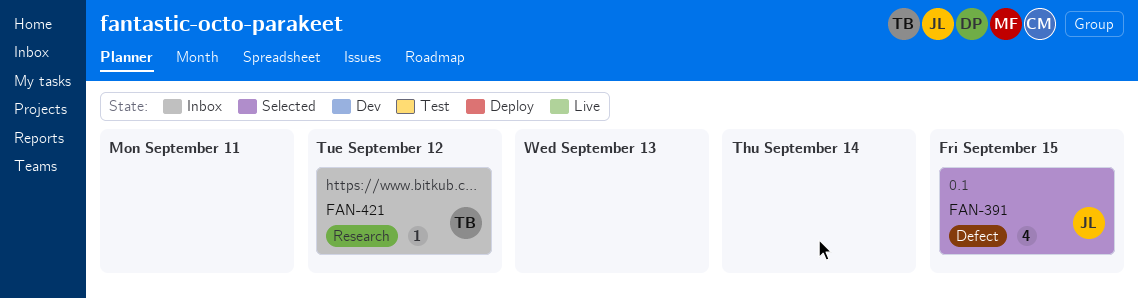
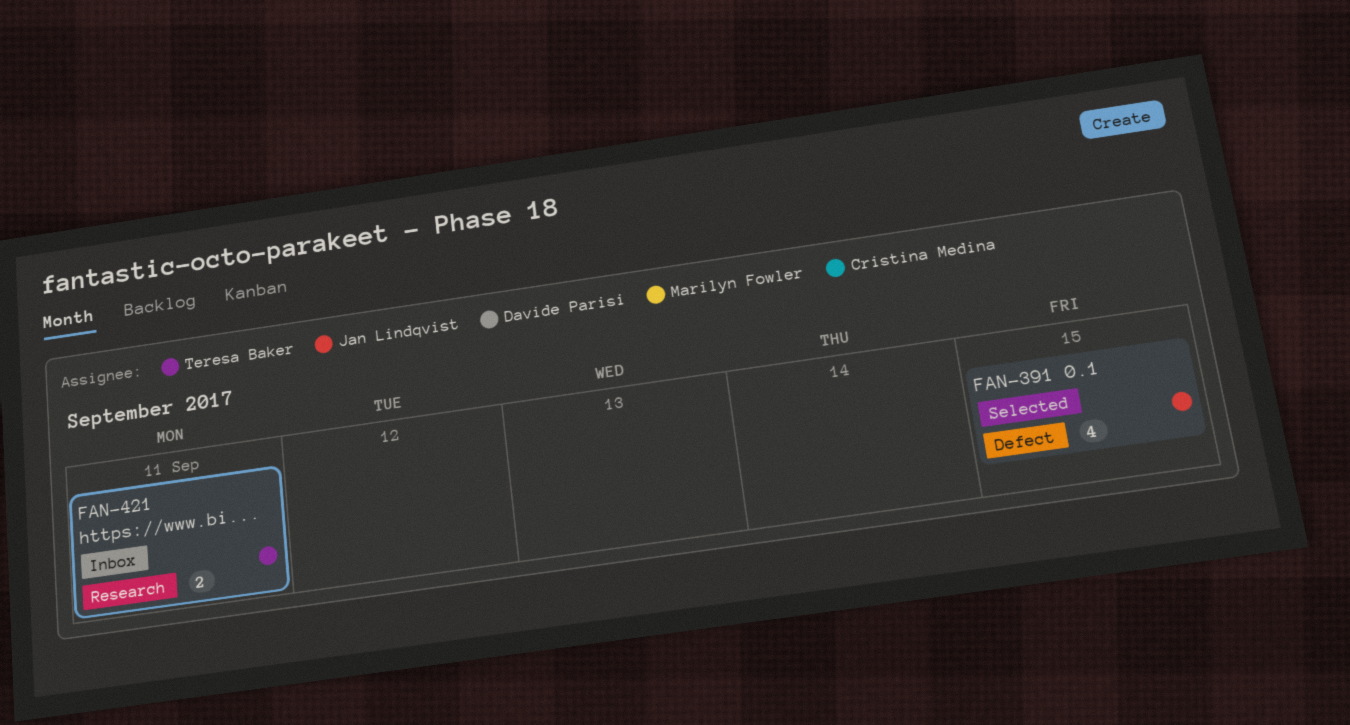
FAN-421, estimate: 1 -> 2
FAN-421, due: Sep 12 -> Sep 11

